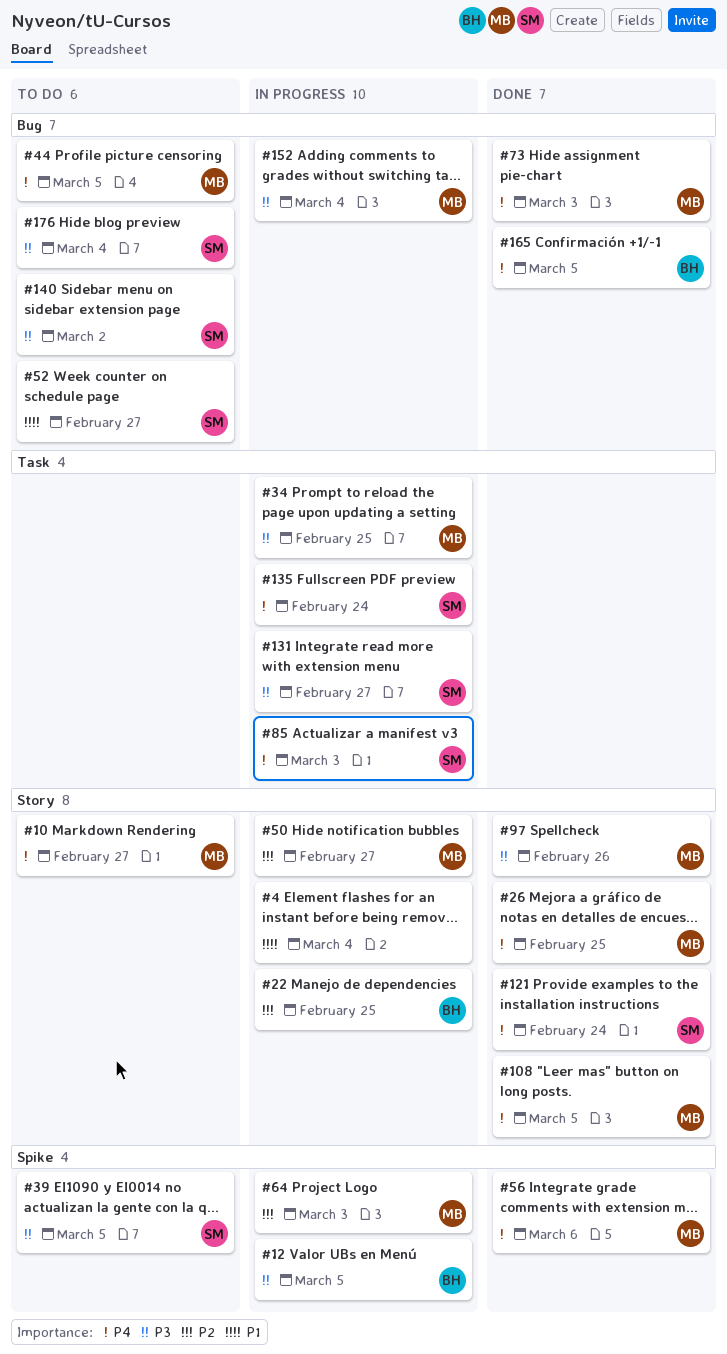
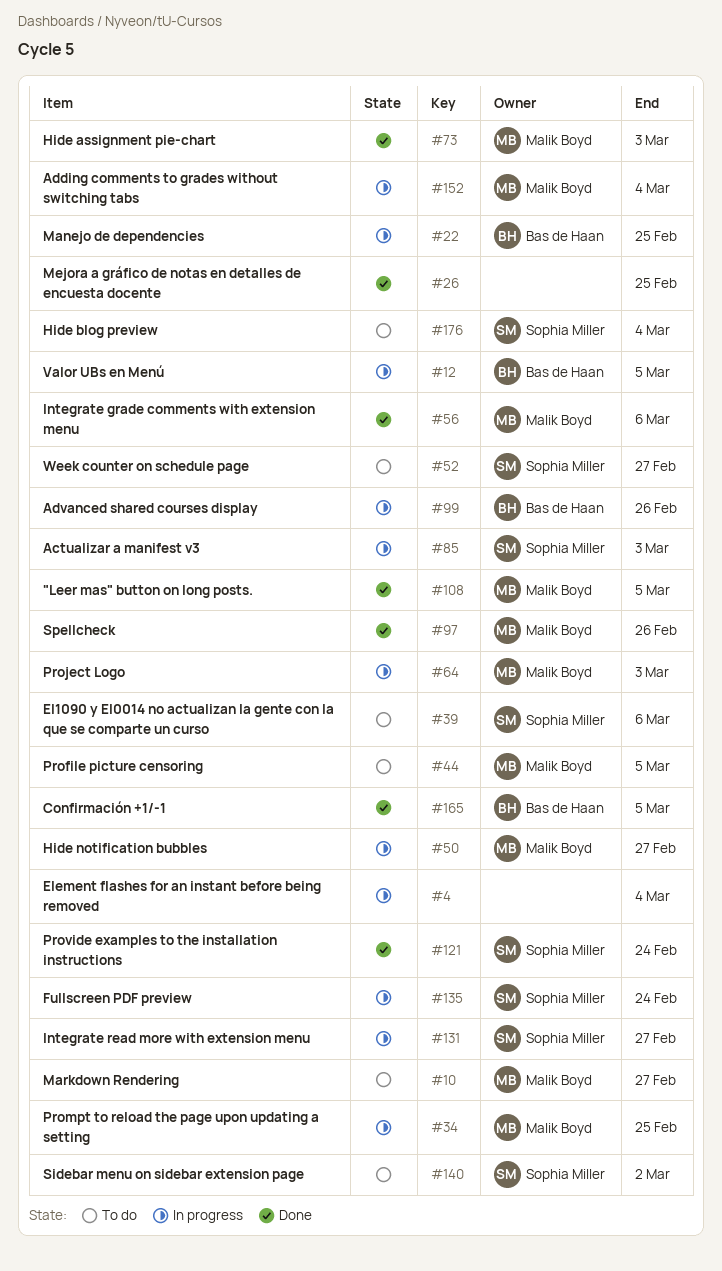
#26, owner: Malik Boyd -> none
#39, due: Mar 5 -> Mar 6
#99: none -> present

